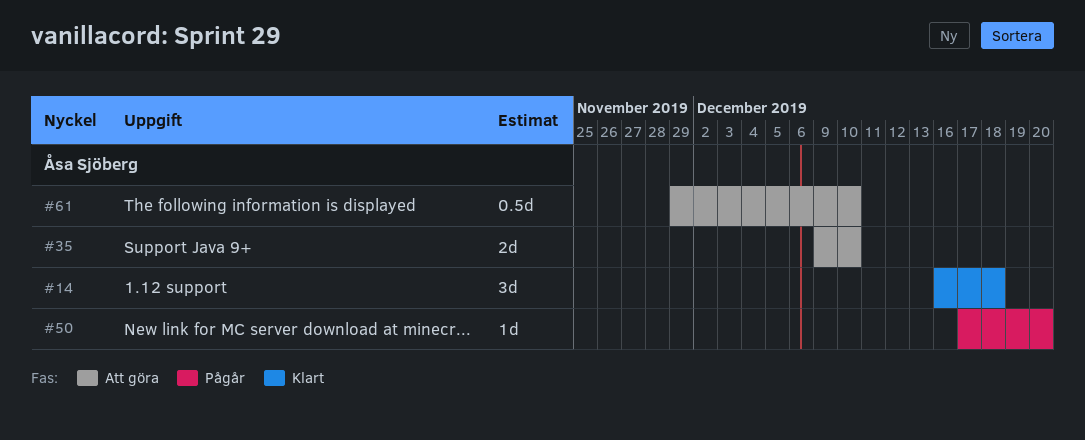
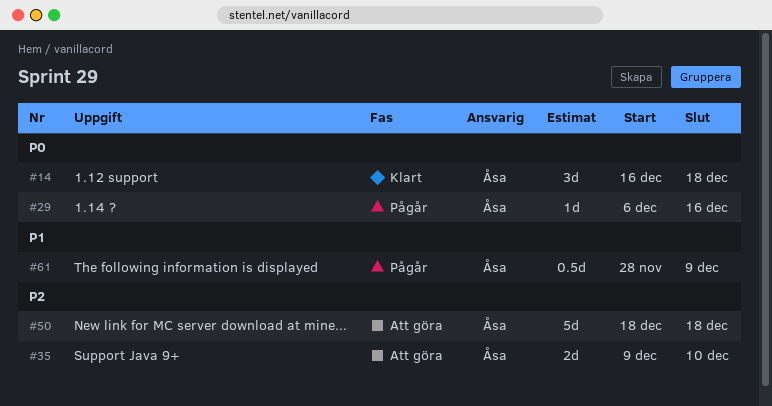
#29: none -> present
#50, status: Pågår -> Att göra
#50, estimate: 1d -> 5d
#50, start: Dec 17 -> Dec 18
#50, due: Dec 20 -> Dec 18
#61, status: Att göra -> Pågår
#61, start: Nov 29 -> Nov 28
#61, due: Dec 10 -> Dec 9

